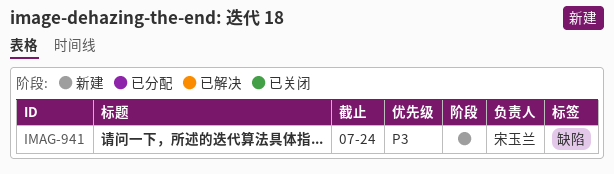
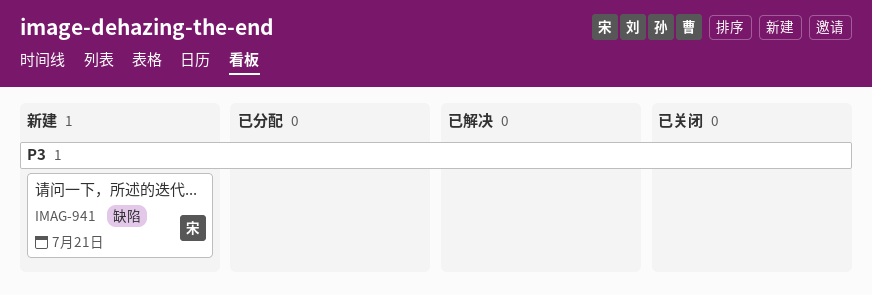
IMAG-941, due: Jul 24 -> Jul 21

